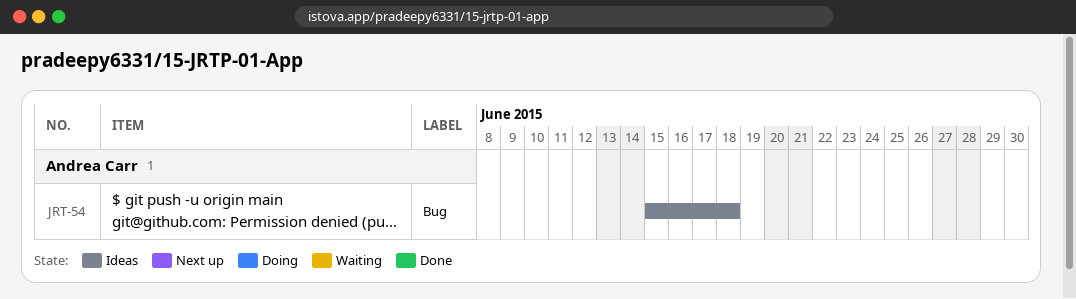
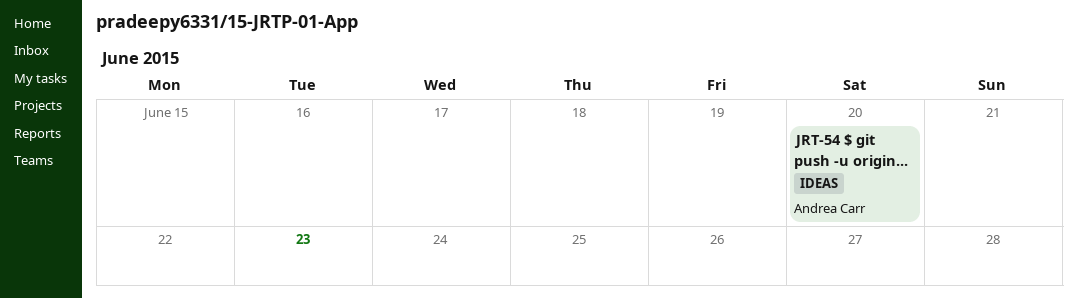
JRT-54, due: Jun 18 -> Jun 20

